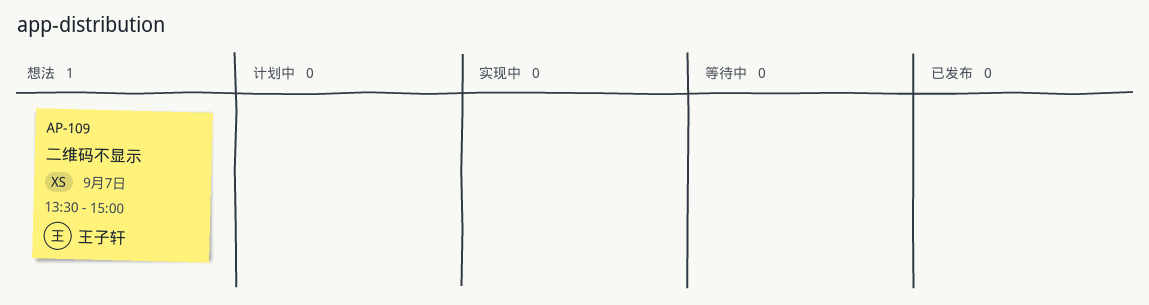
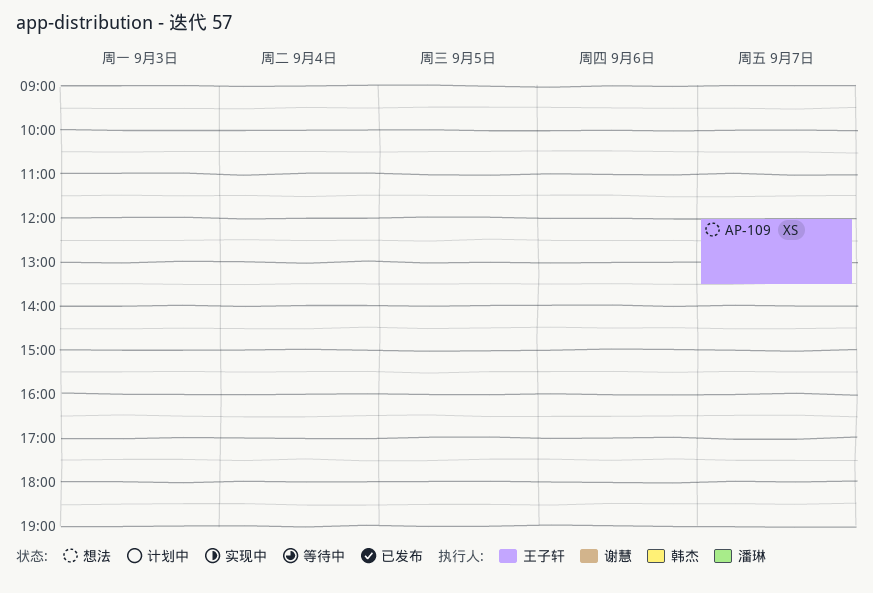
AP-109, begins: 13:30 -> 12:00
AP-109, ends: 15:00 -> 13:30

